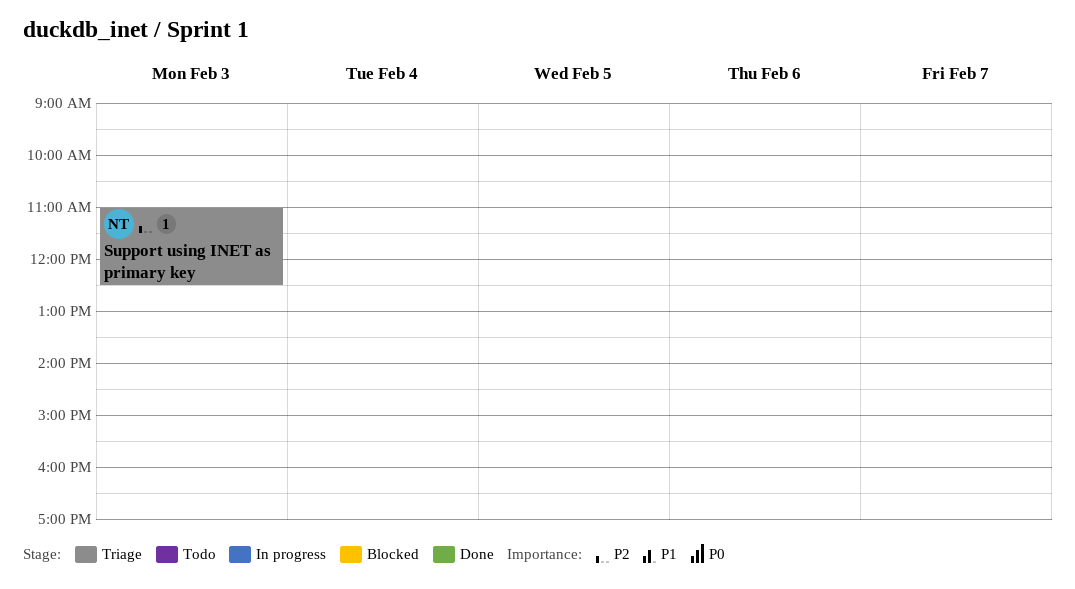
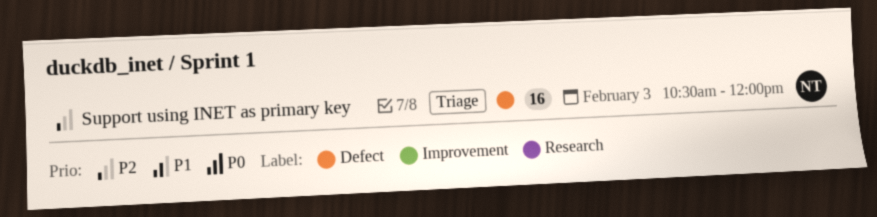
Support using INET as primary key, estimate: 1 -> 16
Support using INET as primary key, begins: 11:00 -> 10:30
Support using INET as primary key, ends: 12:30 -> 12:00

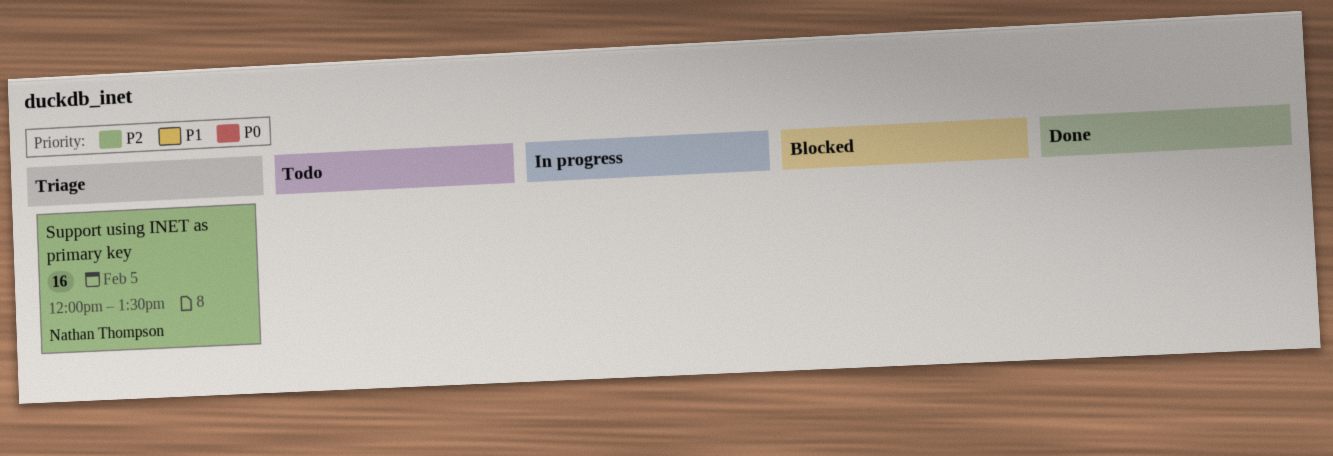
Support using INET as primary key, day: Feb 3 -> Feb 5
Support using INET as primary key, begins: 10:30 -> 12:00
Support using INET as primary key, ends: 12:00 -> 13:30

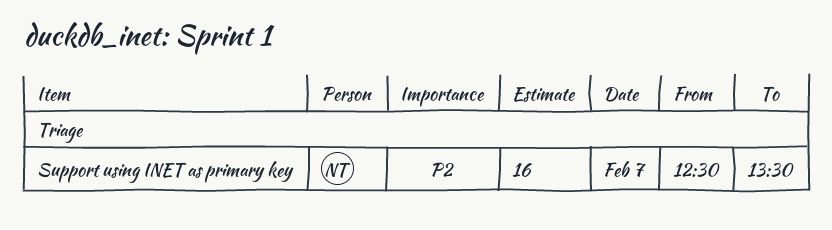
Support using INET as primary key, day: Feb 5 -> Feb 7
Support using INET as primary key, begins: 12:00 -> 12:30

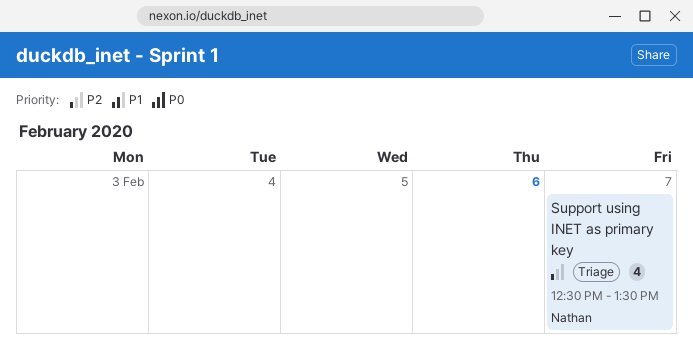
Support using INET as primary key, estimate: 16 -> 4

